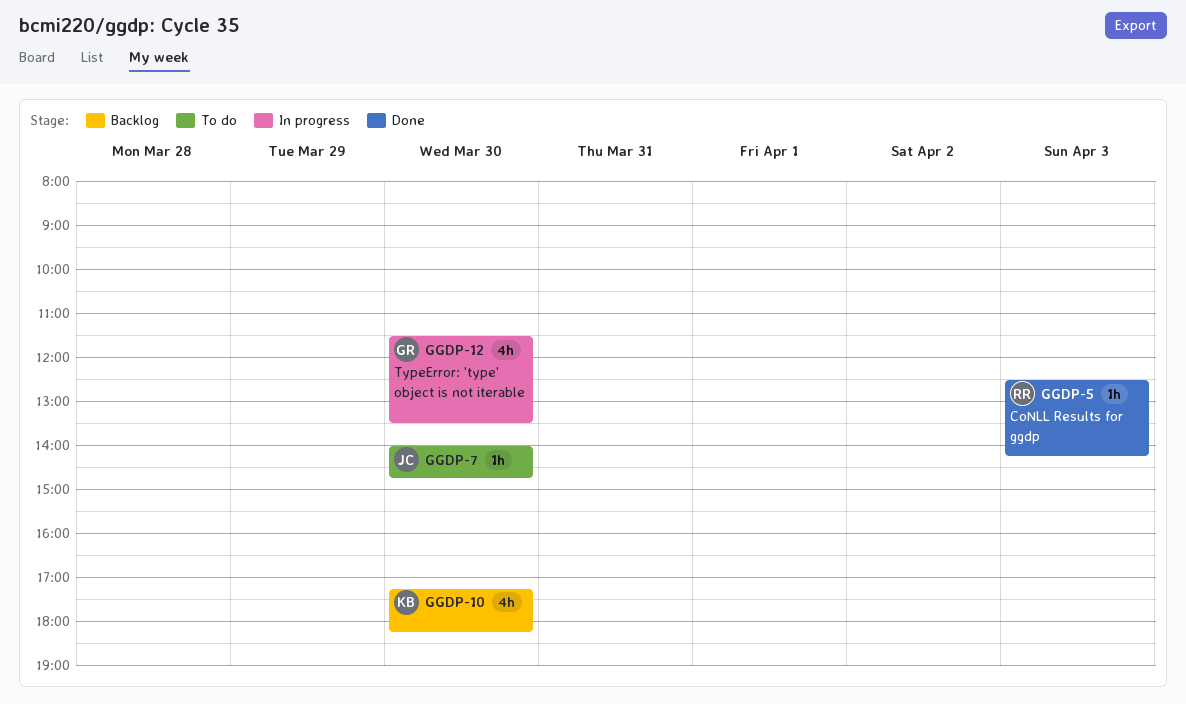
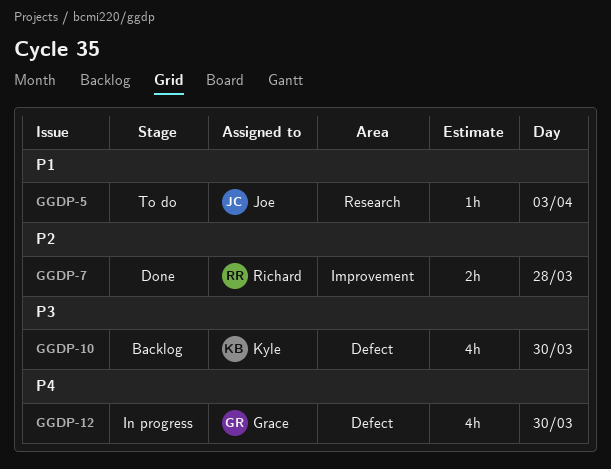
GGDP-5, status: Done -> To do
GGDP-5, owner: Richard -> Joe
GGDP-7, status: To do -> Done
GGDP-7, owner: Joe -> Richard
GGDP-7, estimate: 1h -> 2h
GGDP-7, day: Mar 30 -> Mar 28

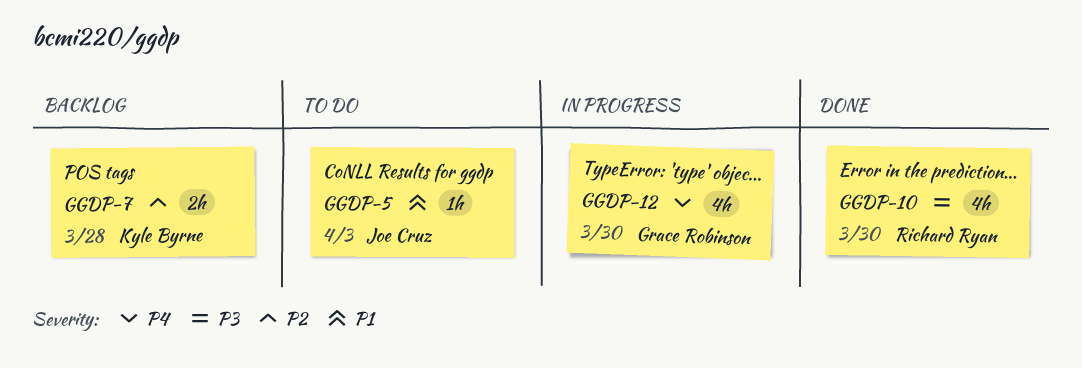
GGDP-7, status: Done -> Backlog
GGDP-7, owner: Richard Ryan -> Kyle Byrne
GGDP-10, status: Backlog -> Done
GGDP-10, owner: Kyle Byrne -> Richard Ryan

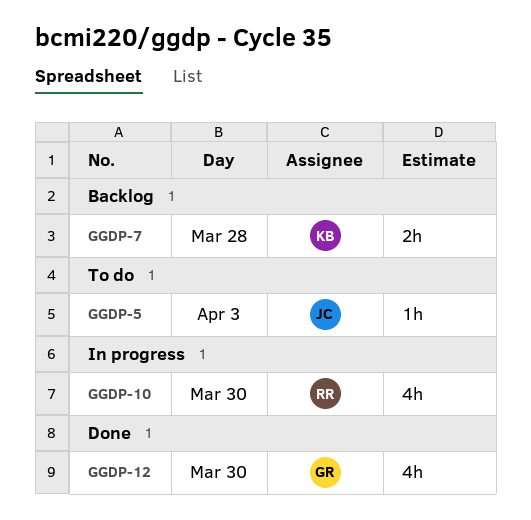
GGDP-10, status: Done -> In progress
GGDP-12, status: In progress -> Done

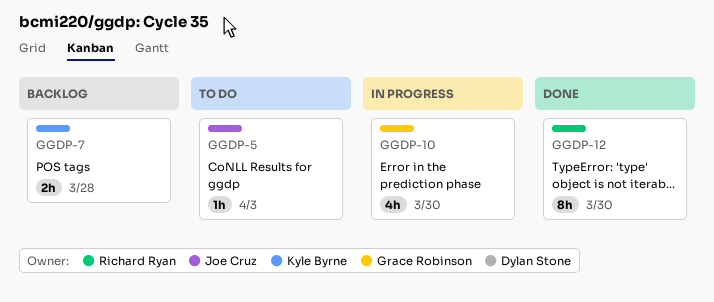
GGDP-10, owner: Richard Ryan -> Grace Robinson
GGDP-12, owner: Grace Robinson -> Richard Ryan
GGDP-12, estimate: 4h -> 8h

